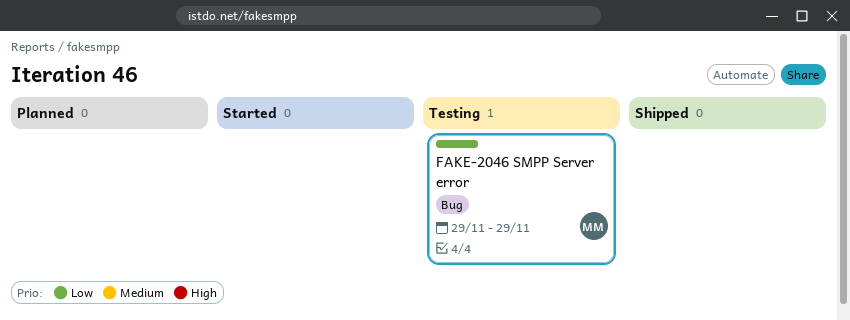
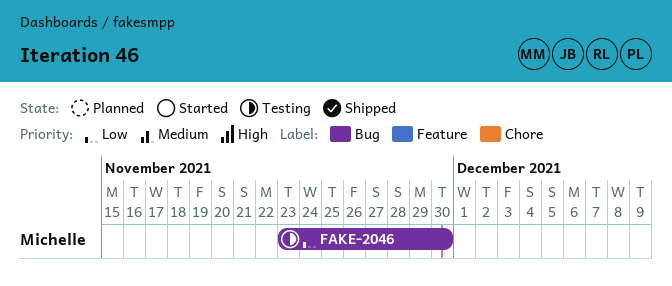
FAKE-2046, start: Nov 29 -> Nov 23
FAKE-2046, due: Nov 29 -> Nov 30

